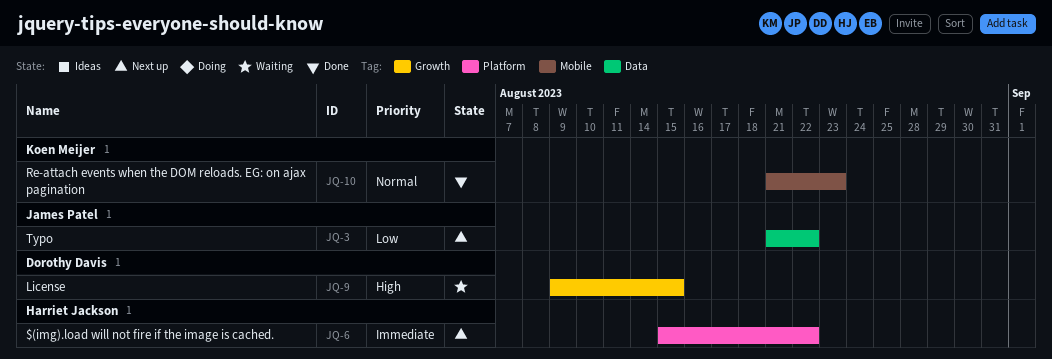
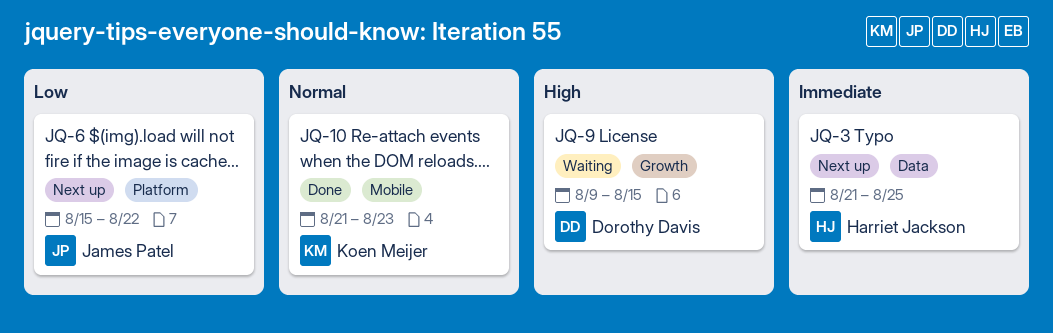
JQ-3, owner: James Patel -> Harriet Jackson
JQ-3, priority: Low -> Immediate
JQ-3, due: Aug 22 -> Aug 25
JQ-6, owner: Harriet Jackson -> James Patel
JQ-6, priority: Immediate -> Low

